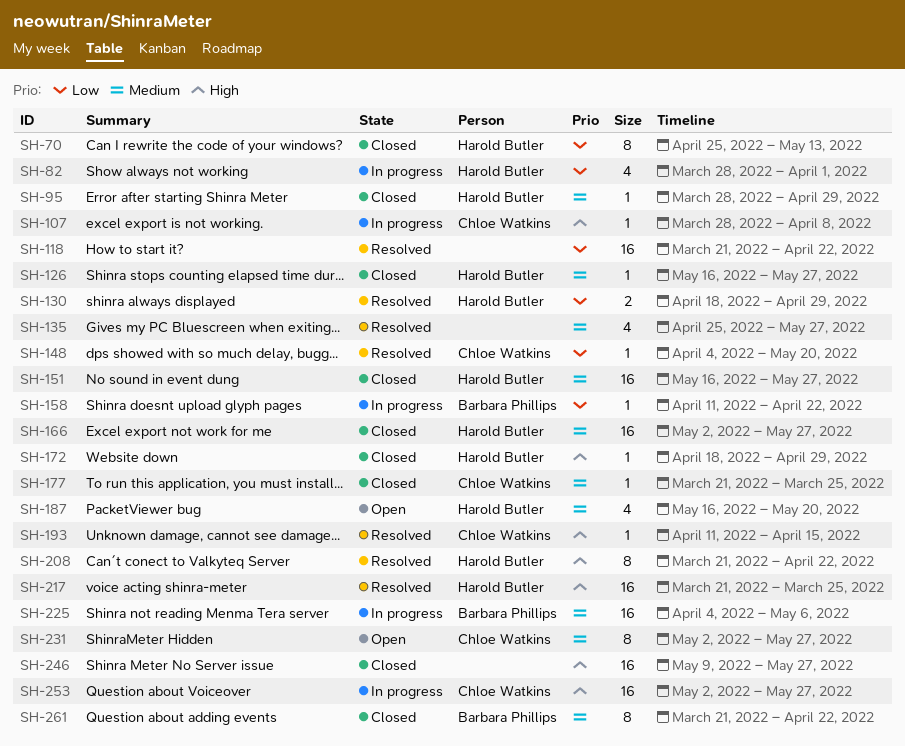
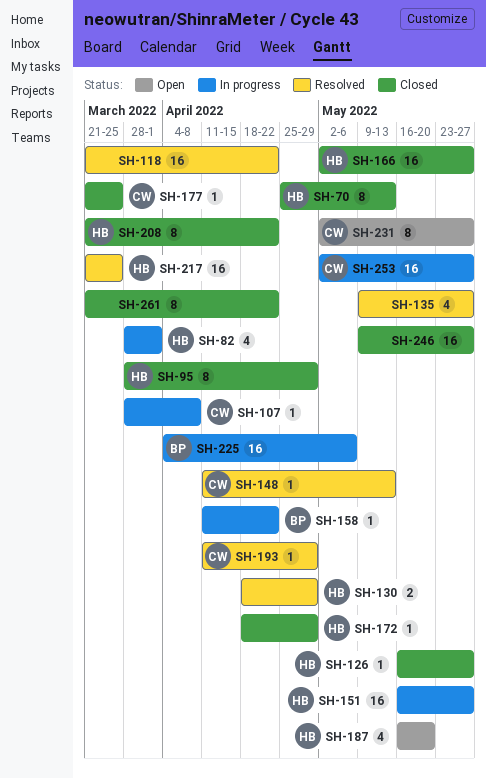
SH-95, estimate: 1 -> 8
SH-135, start: Apr 25 -> May 9
SH-148, start: Apr 4 -> Apr 11
SH-148, due: May 20 -> May 13
SH-151, status: Closed -> In progress
SH-193, due: Apr 15 -> Apr 29
SH-208, status: Resolved -> Closed
SH-261, owner: Barbara Phillips -> none

